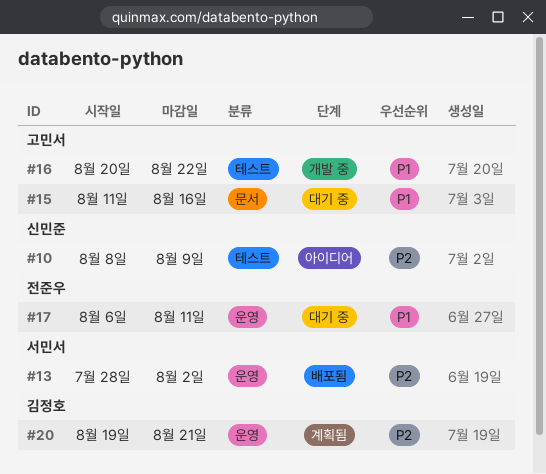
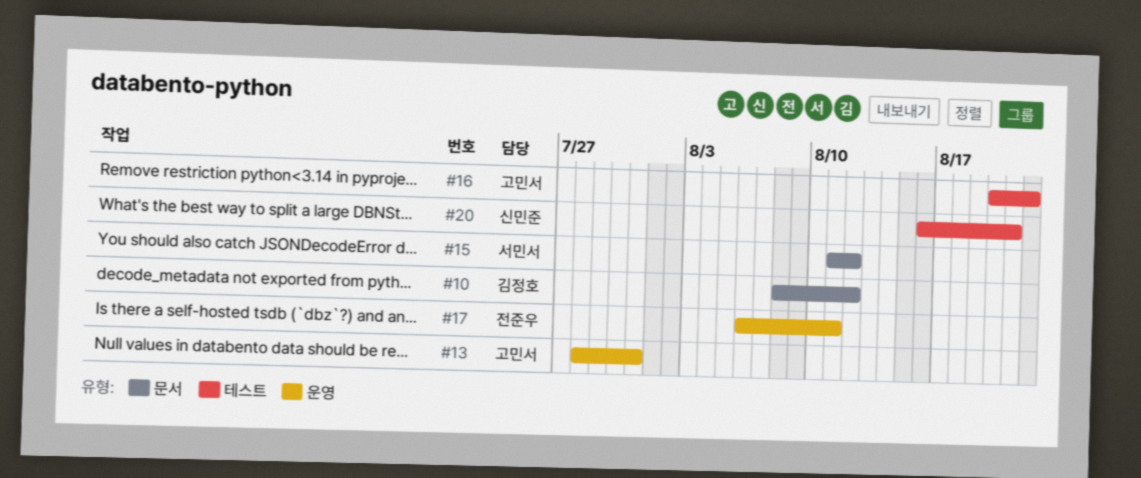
#10, owner: 신민준 -> 김정호
#10, label: 테스트 -> 문서
#10, due: Aug 9 -> Aug 12
#13, owner: 서민서 -> 고민서
#13, due: Aug 2 -> Jul 31
#15, owner: 고민서 -> 서민서
#15, due: Aug 16 -> Aug 12
#20, owner: 김정호 -> 신민준
#20, label: 운영 -> 테스트
#20, start: Aug 19 -> Aug 16

